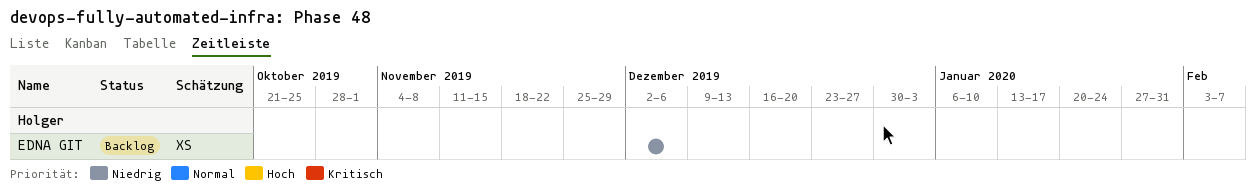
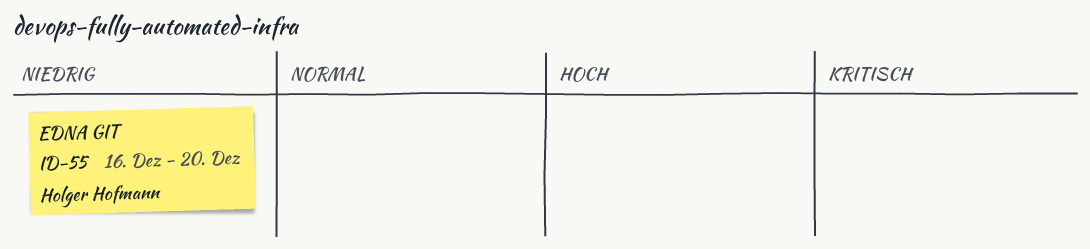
EDNA GIT, start: Dec 2 -> Dec 16
EDNA GIT, due: Dec 6 -> Dec 20

